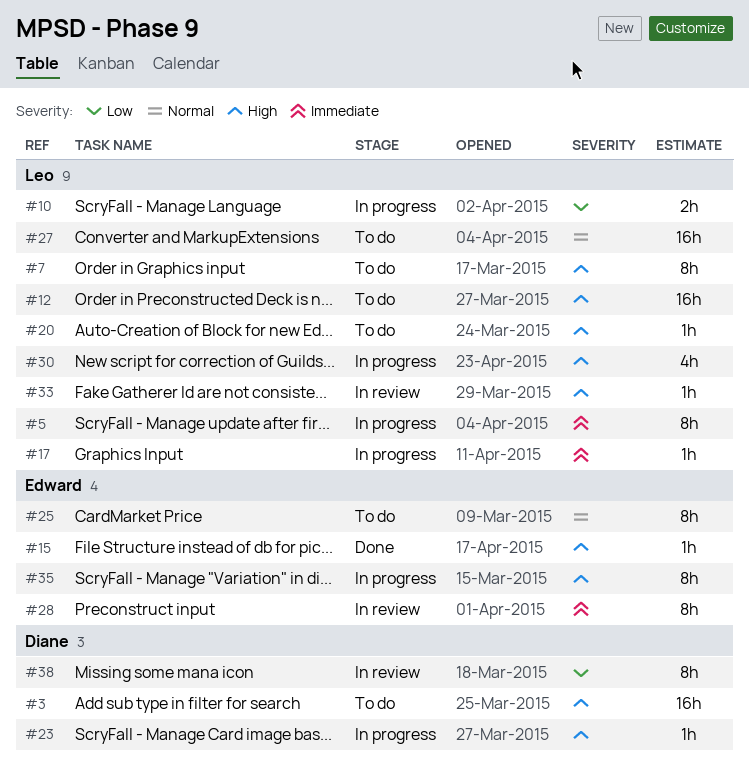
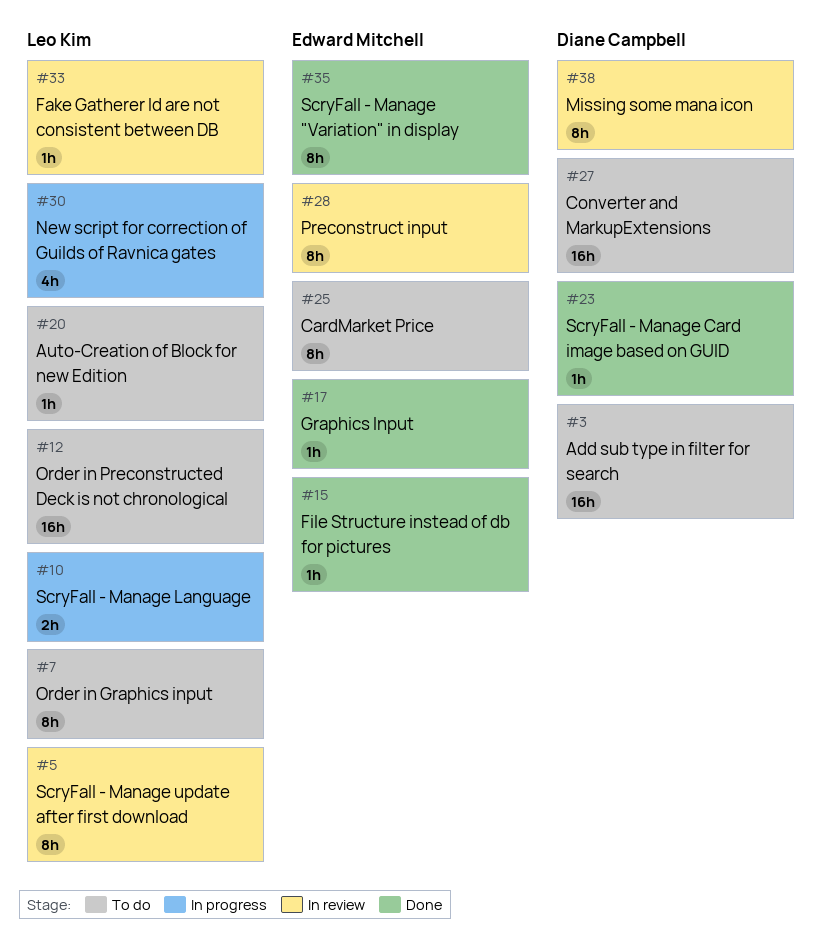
#5, status: In progress -> In review
#17, status: In progress -> Done
#17, owner: Leo Kim -> Edward Mitchell
#23, status: In progress -> Done
#27, owner: Leo Kim -> Diane Campbell
#35, status: In progress -> Done

